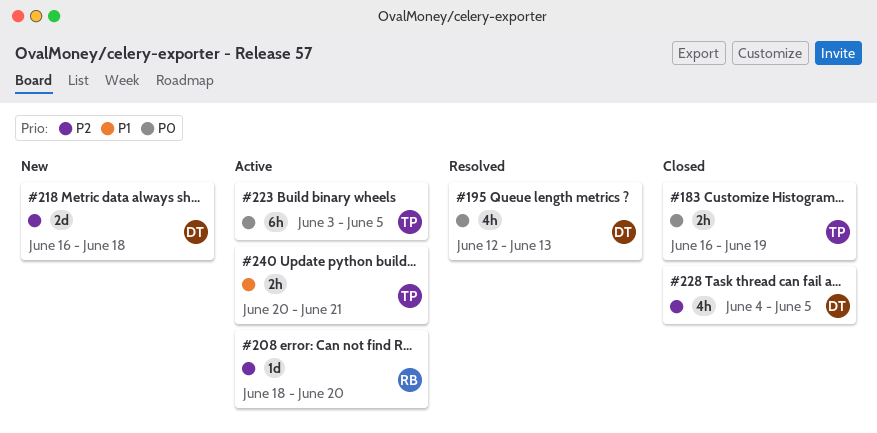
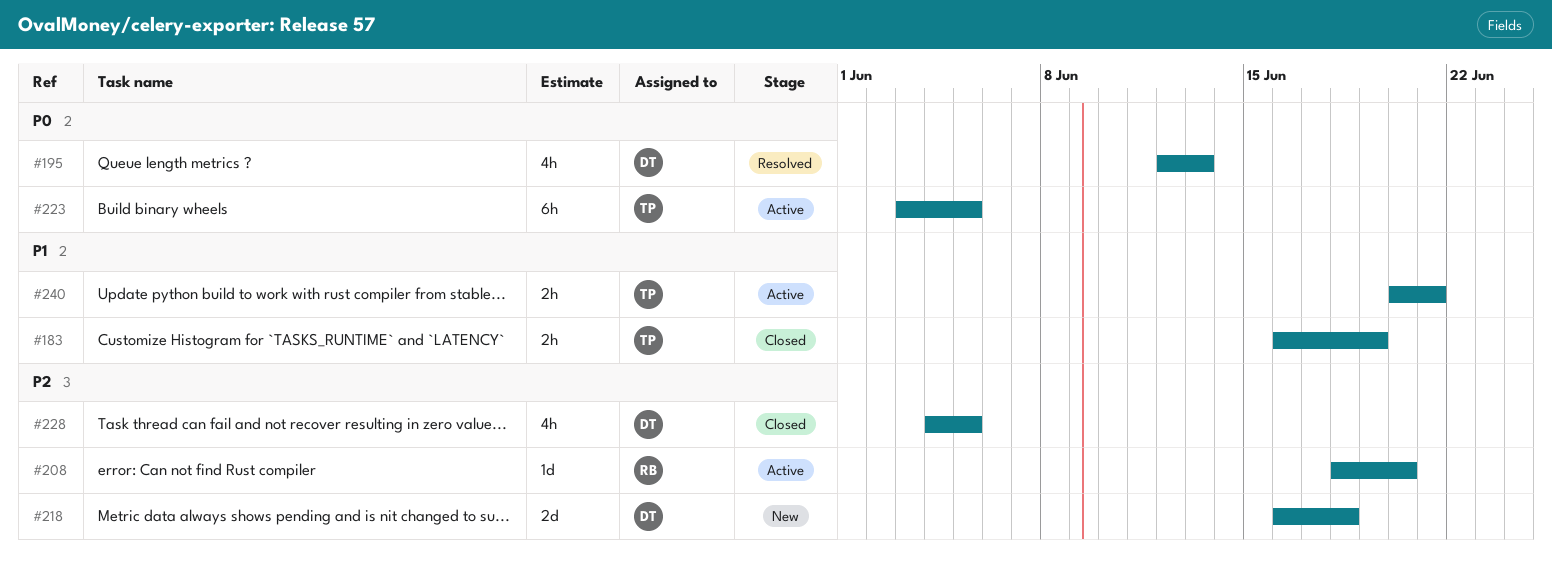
#183, priority: P0 -> P1

